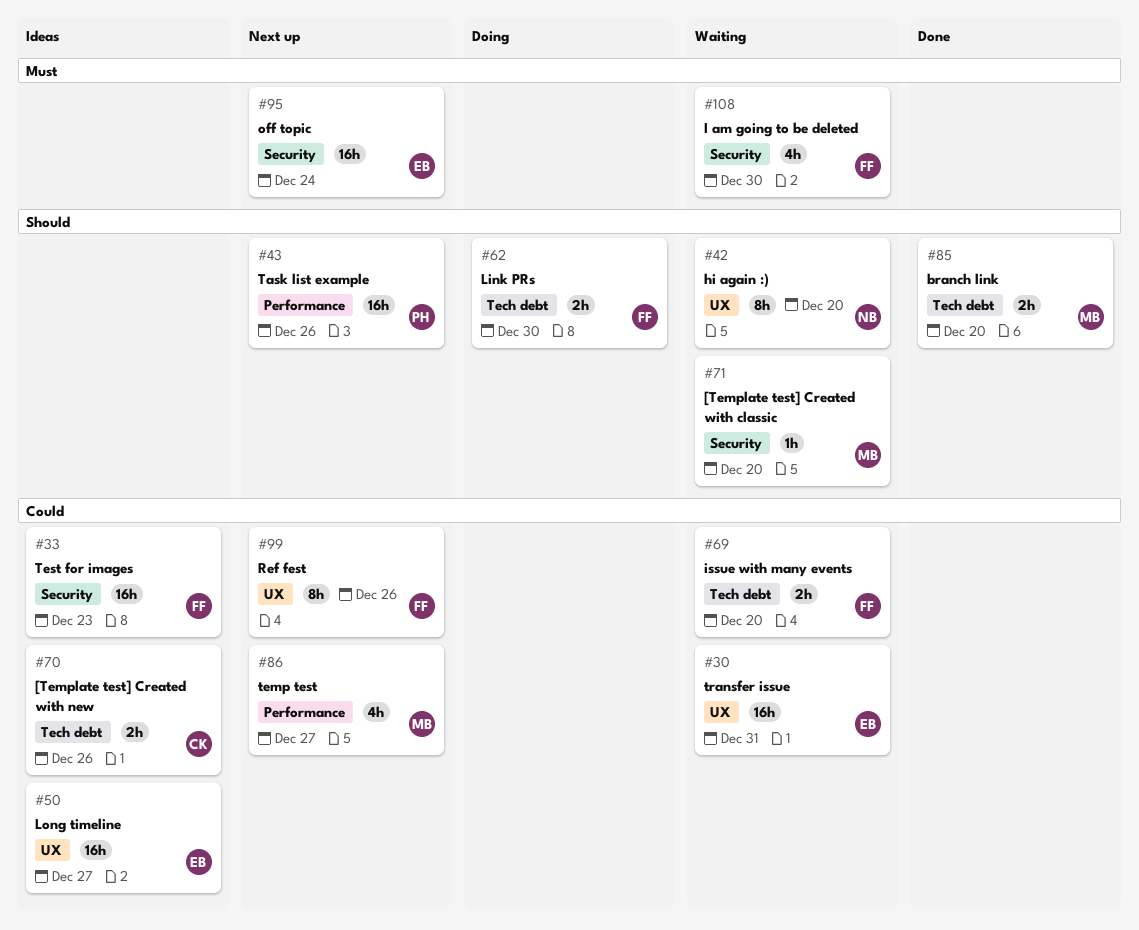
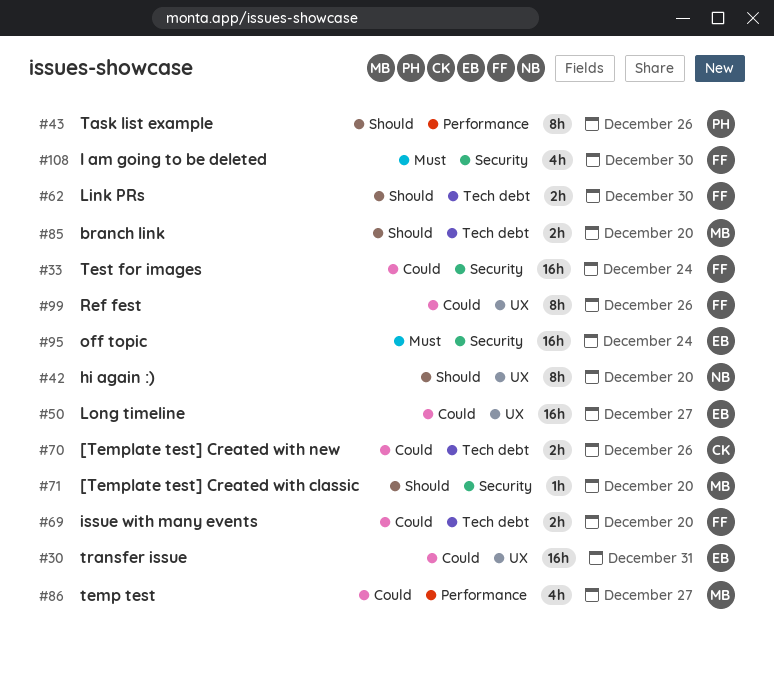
#33, due: Dec 23 -> Dec 24
#43, estimate: 16h -> 8h

